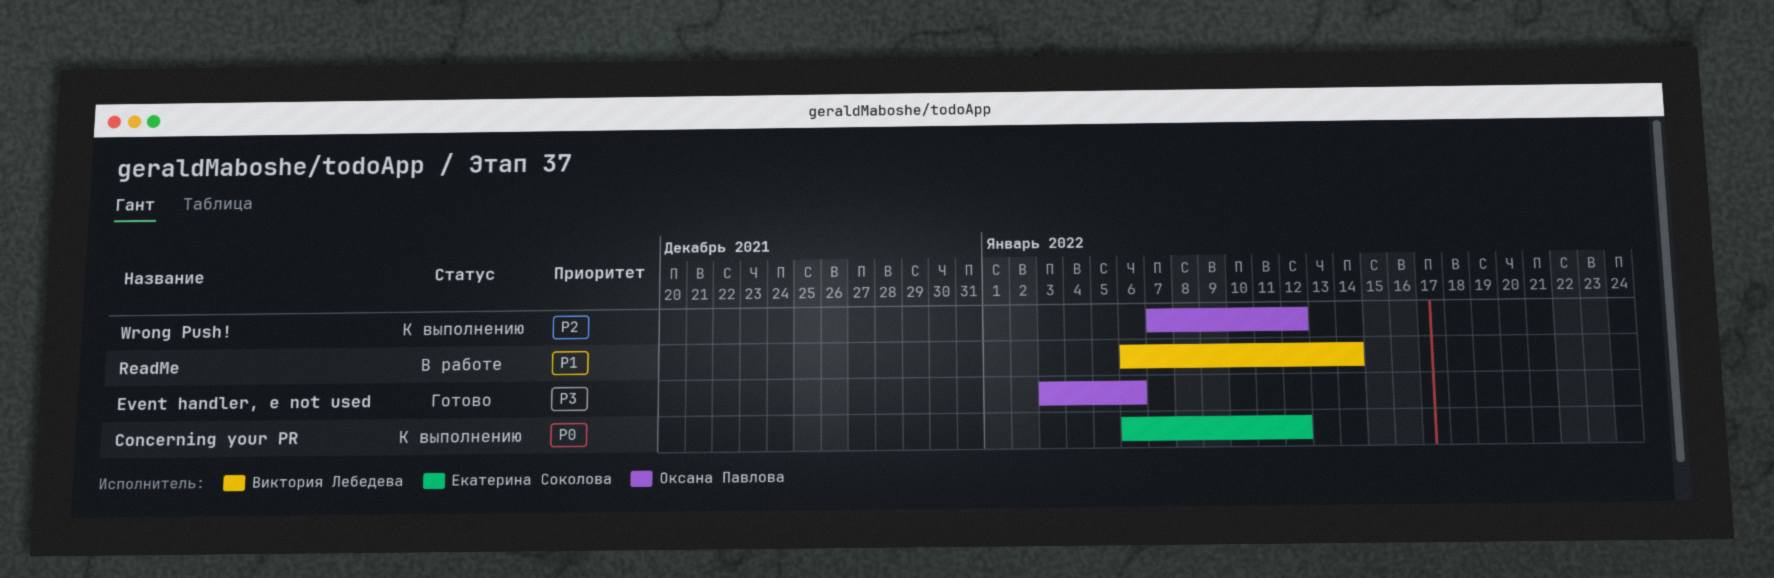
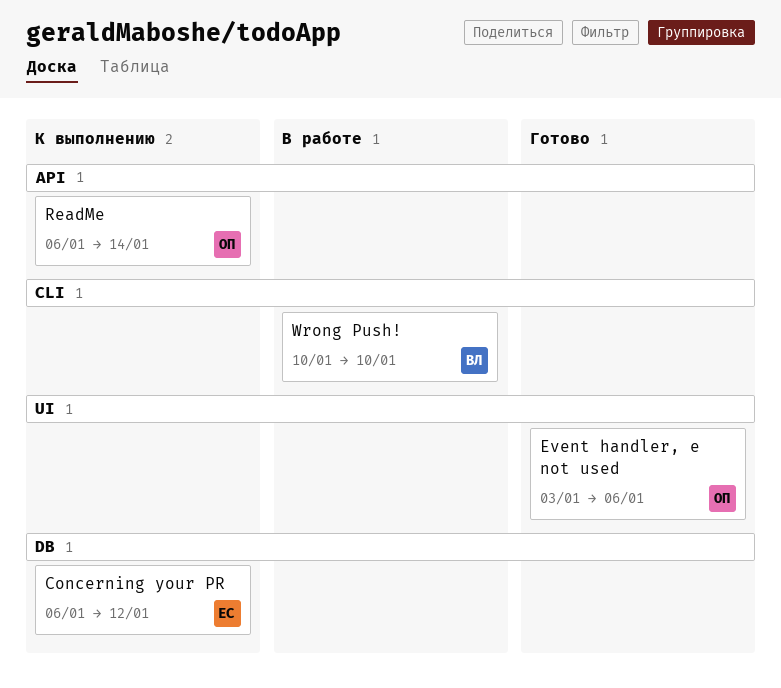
ReadMe, status: В работе -> К выполнению
ReadMe, owner: Виктория Лебедева -> Оксана Павлова
Wrong Push!, status: К выполнению -> В работе
Wrong Push!, owner: Оксана Павлова -> Виктория Лебедева
Wrong Push!, start: Jan 7 -> Jan 10
Wrong Push!, due: Jan 12 -> Jan 10

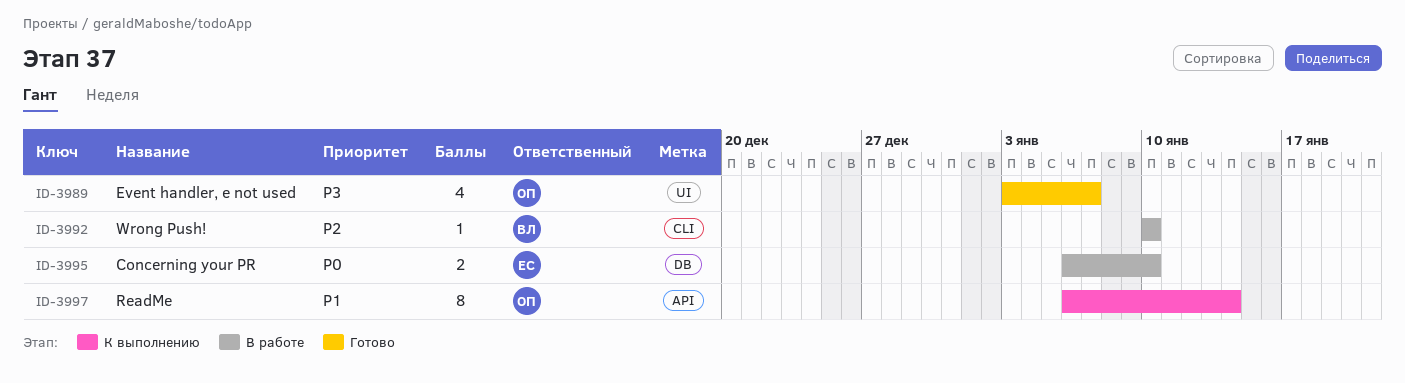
Concerning your PR, status: К выполнению -> В работе
Concerning your PR, due: Jan 12 -> Jan 10
Event handler, e not used, due: Jan 6 -> Jan 7

